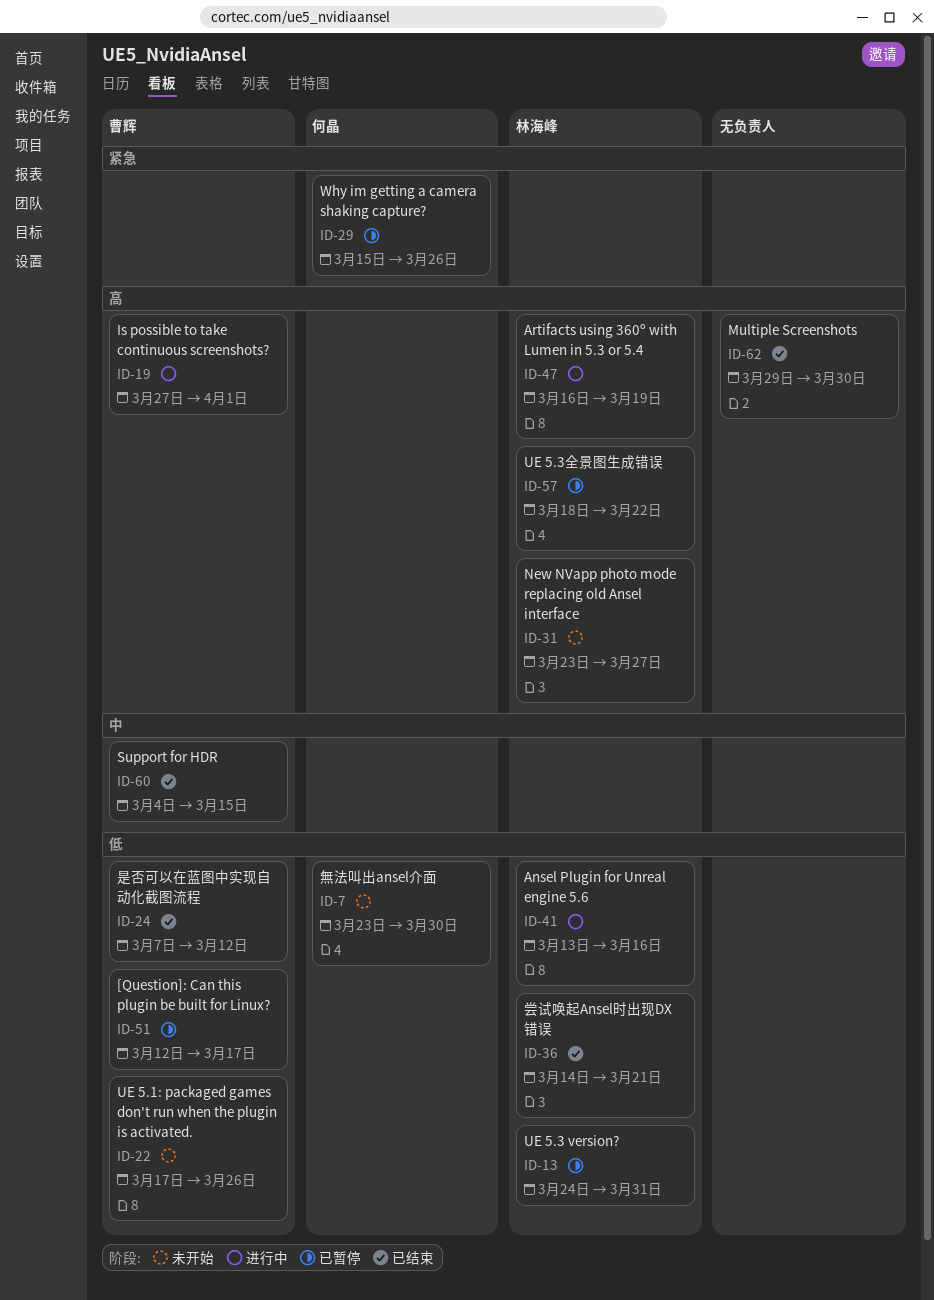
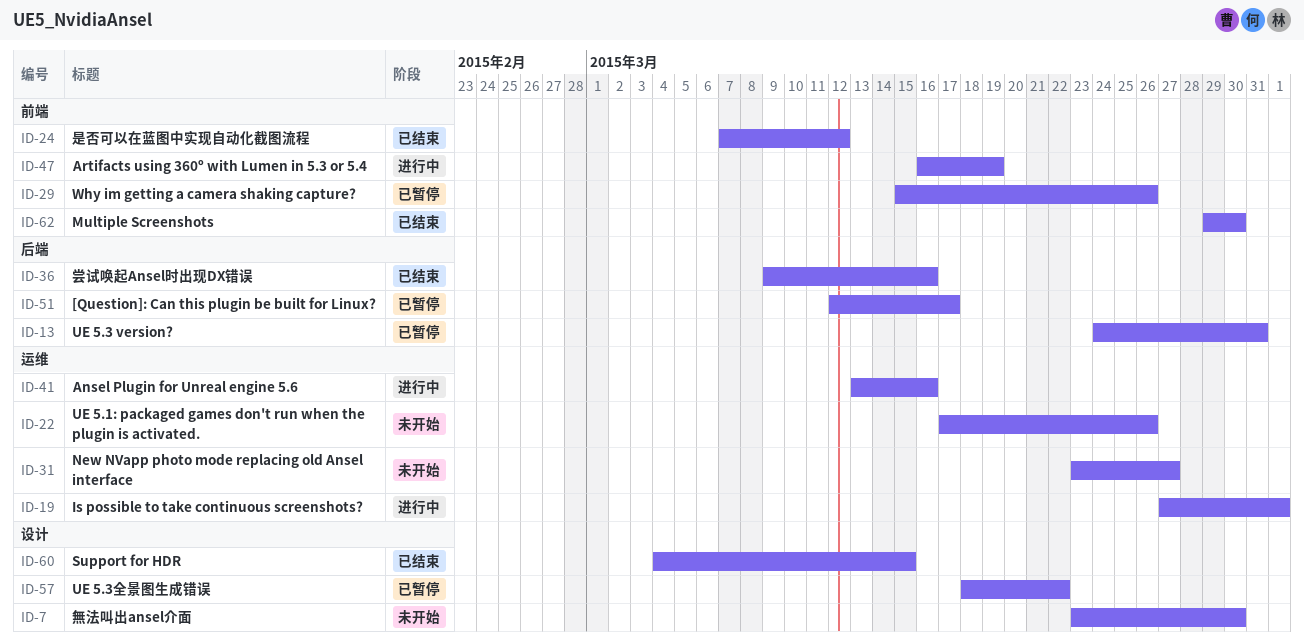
ID-36, start: Mar 14 -> Mar 9
ID-36, due: Mar 21 -> Mar 16

